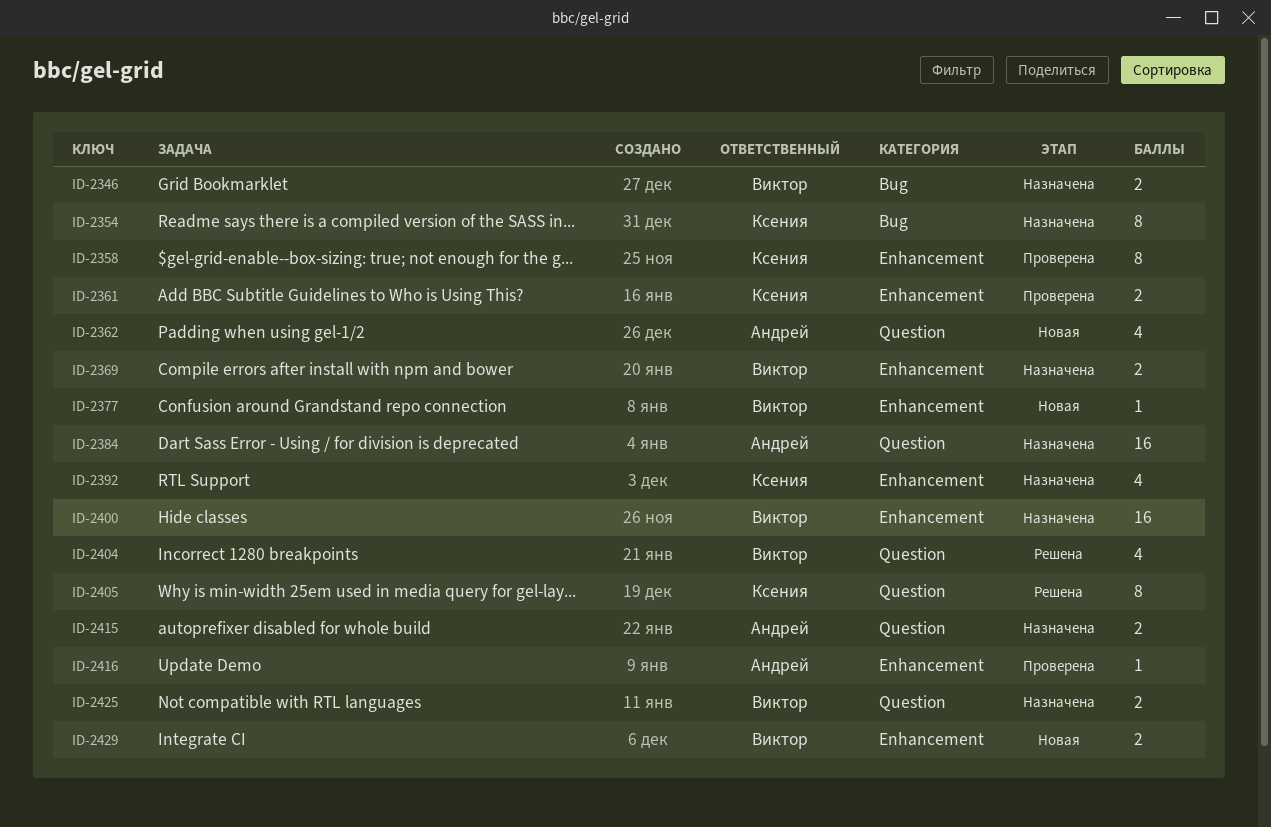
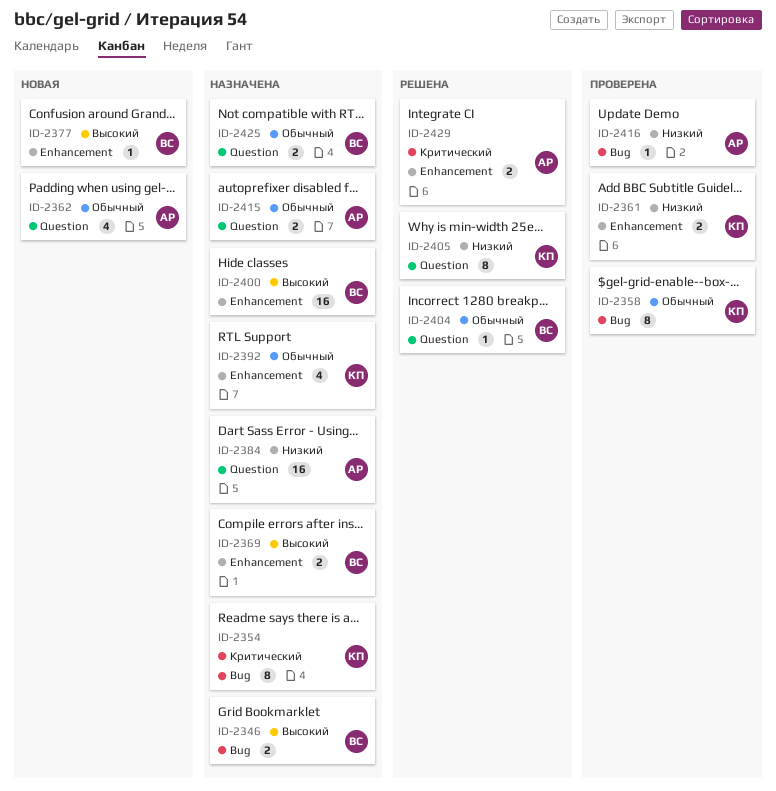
ID-2358, label: Enhancement -> Bug
ID-2404, estimate: 4 -> 1
ID-2416, label: Enhancement -> Bug
ID-2429, status: Новая -> Решена
ID-2429, owner: Виктор -> Андрей

